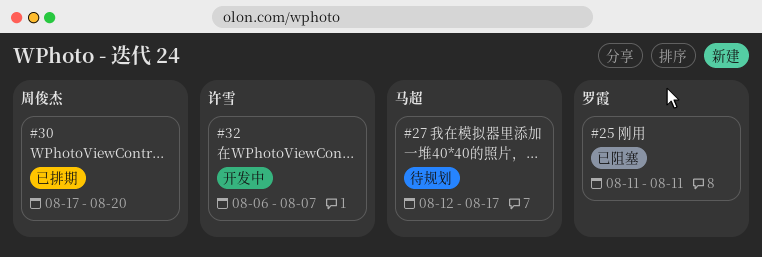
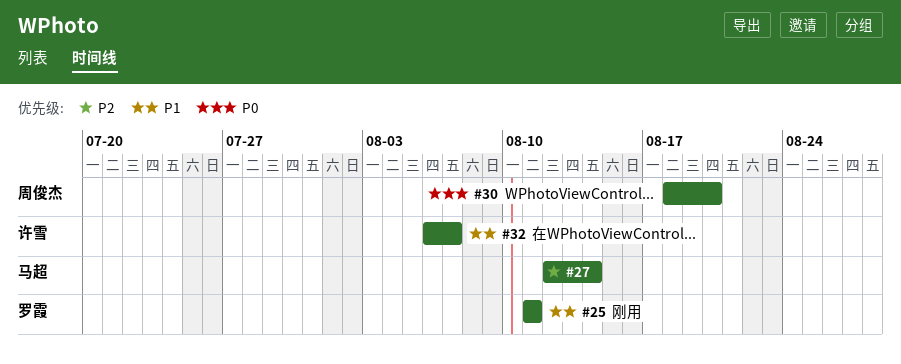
#27, due: Aug 17 -> Aug 14
#30, start: Aug 17 -> Aug 18

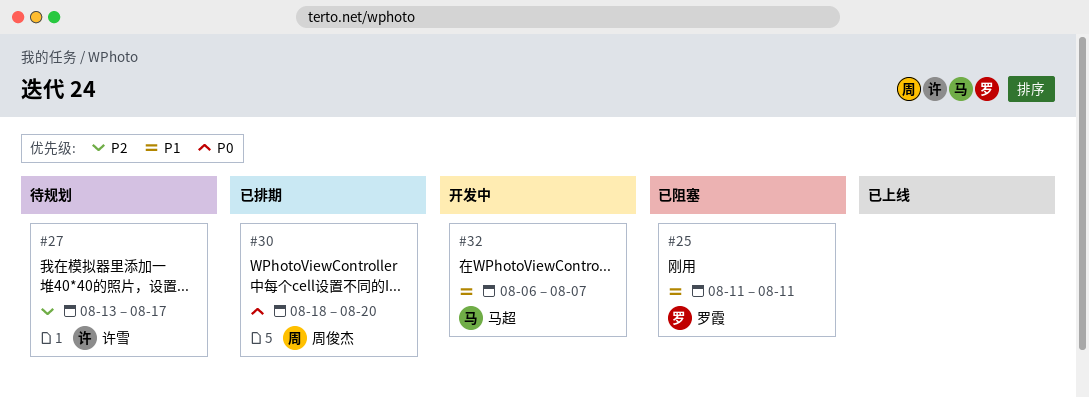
#27, owner: 马超 -> 许雪
#27, start: Aug 12 -> Aug 13
#27, due: Aug 14 -> Aug 17
#32, owner: 许雪 -> 马超

